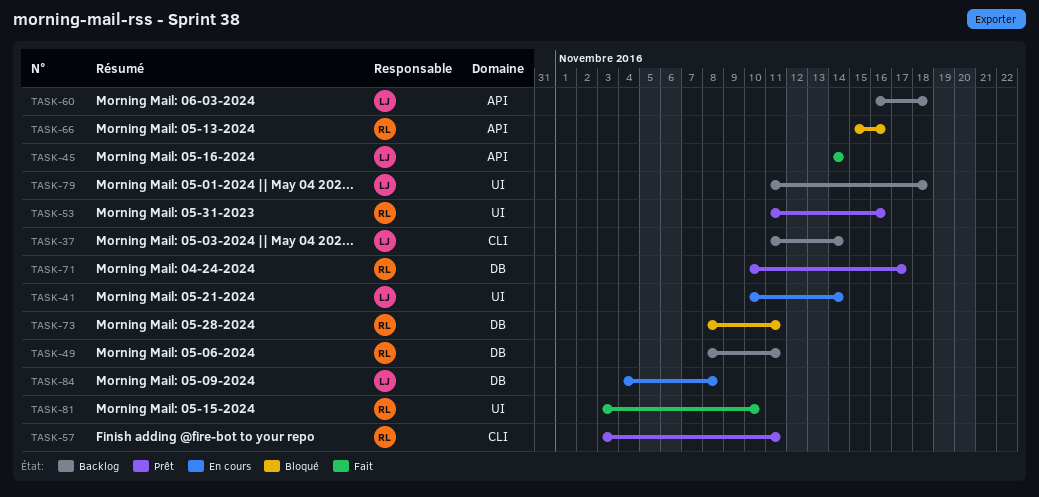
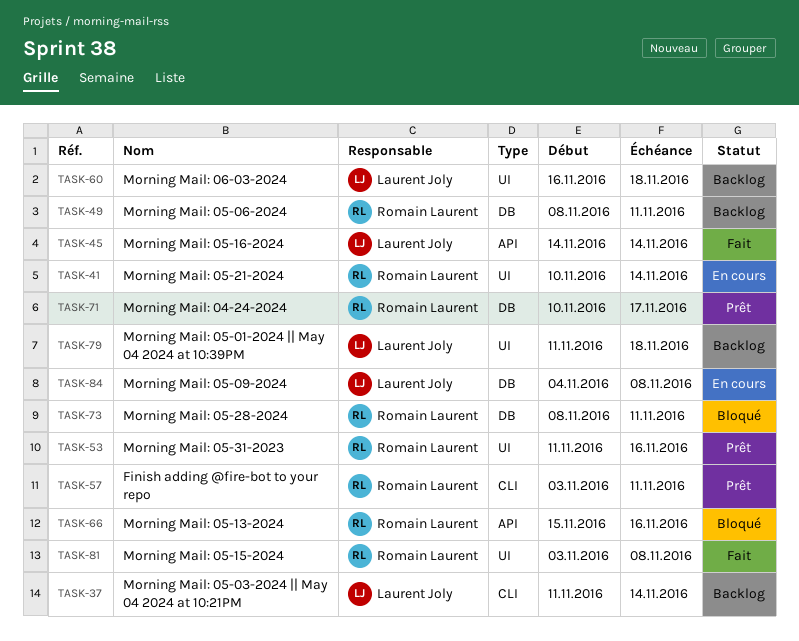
TASK-41, owner: Laurent Joly -> Romain Laurent
TASK-60, label: API -> UI
TASK-81, due: Nov 10 -> Nov 8

